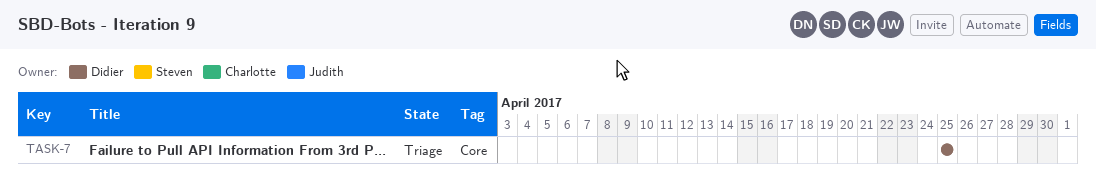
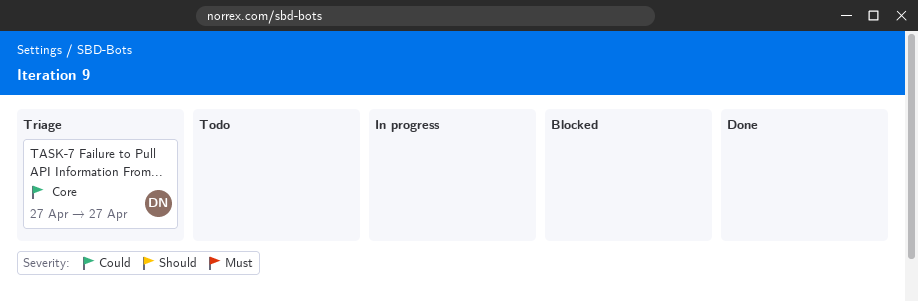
TASK-7, start: Apr 25 -> Apr 27
TASK-7, due: Apr 25 -> Apr 27

